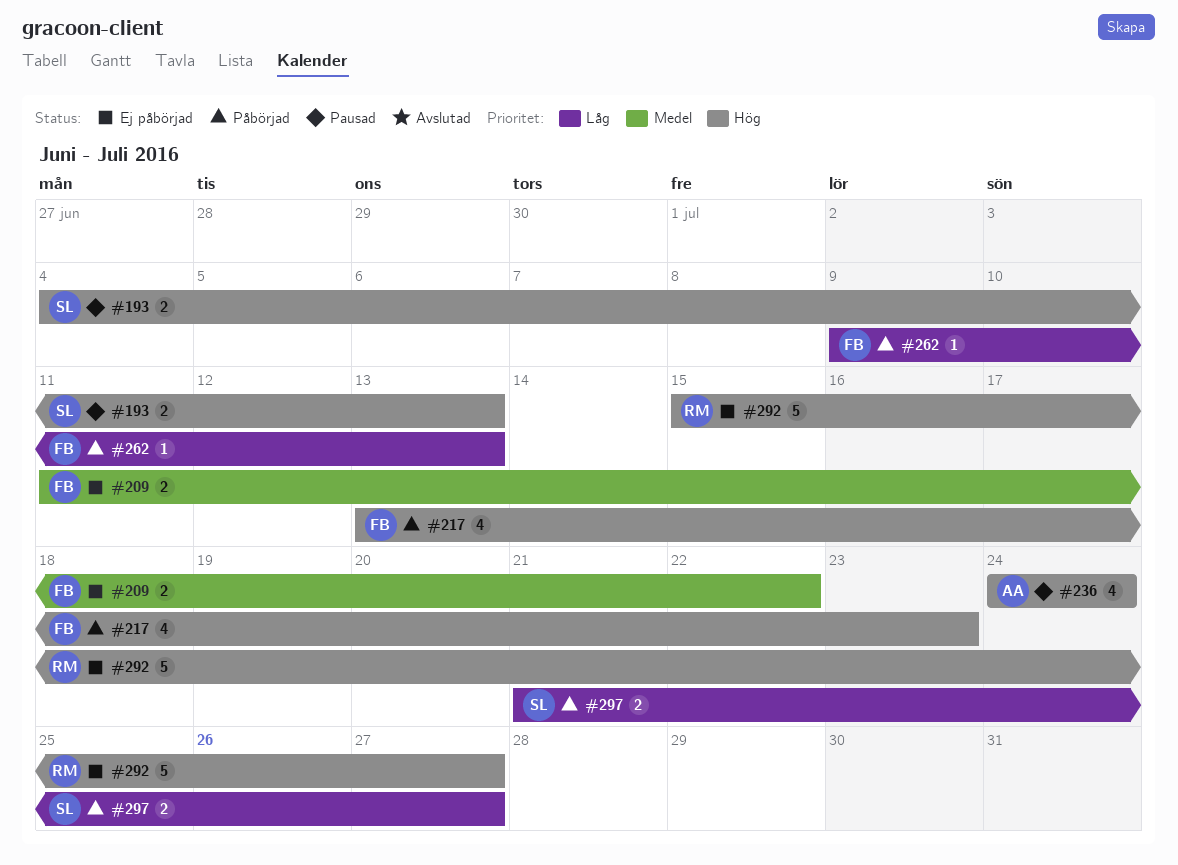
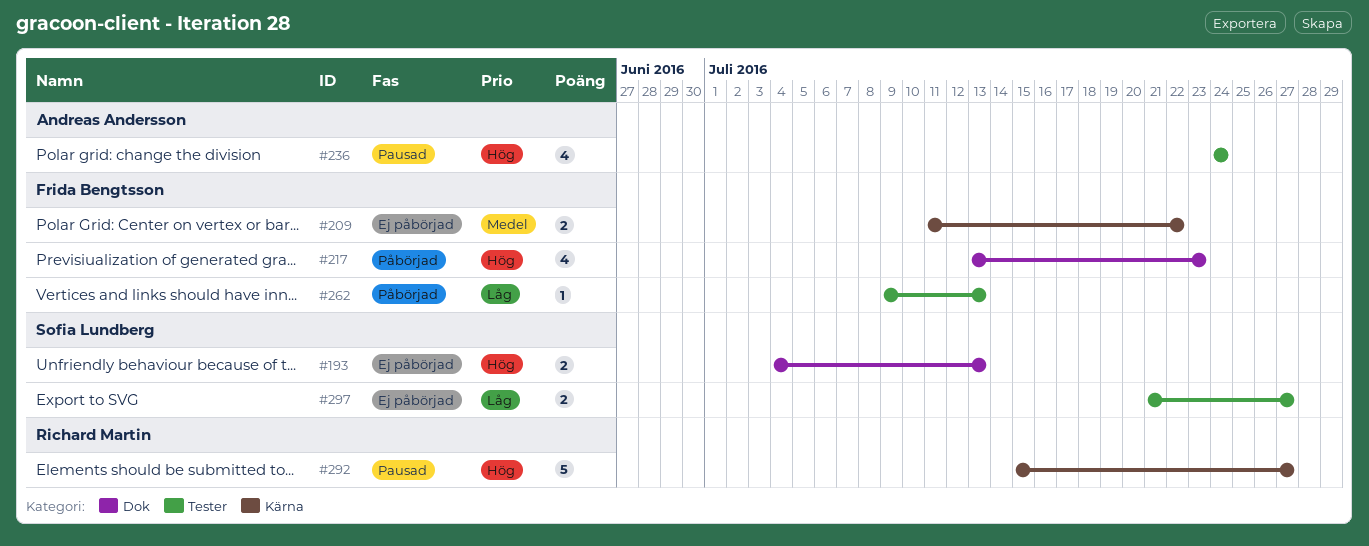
#193, status: Pausad -> Ej påbörjad
#292, status: Ej påbörjad -> Pausad
#297, status: Påbörjad -> Ej påbörjad

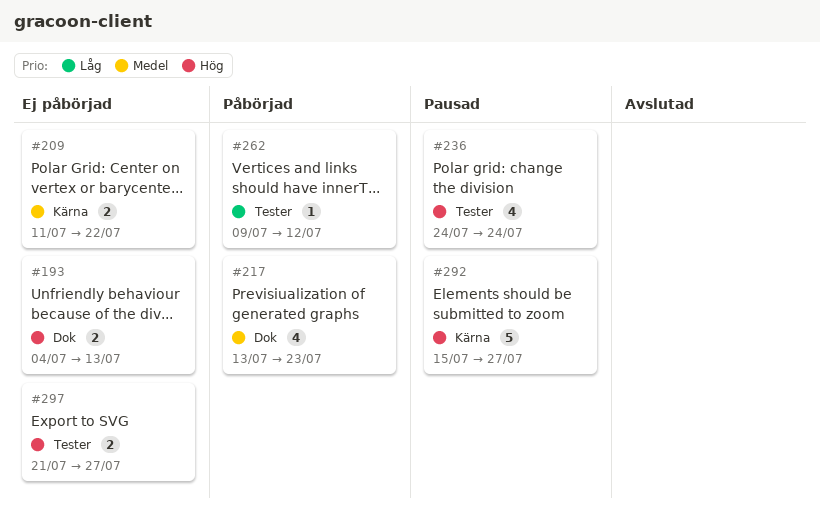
#217, priority: Hög -> Medel
#262, due: Jul 13 -> Jul 12
#297, priority: Låg -> Hög

